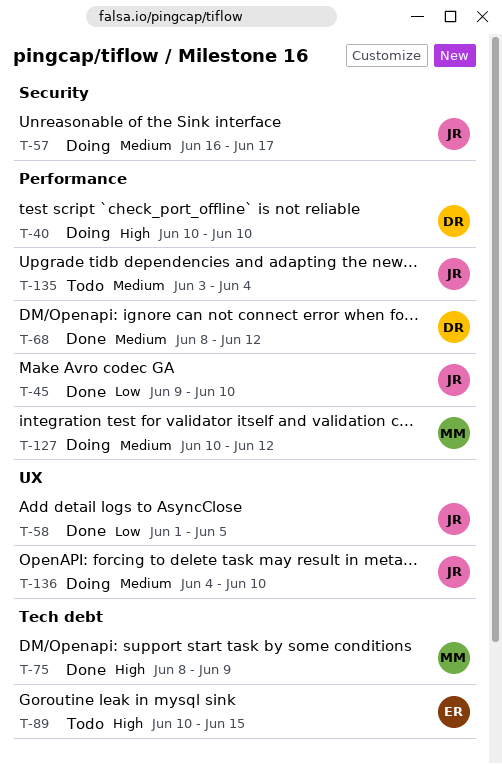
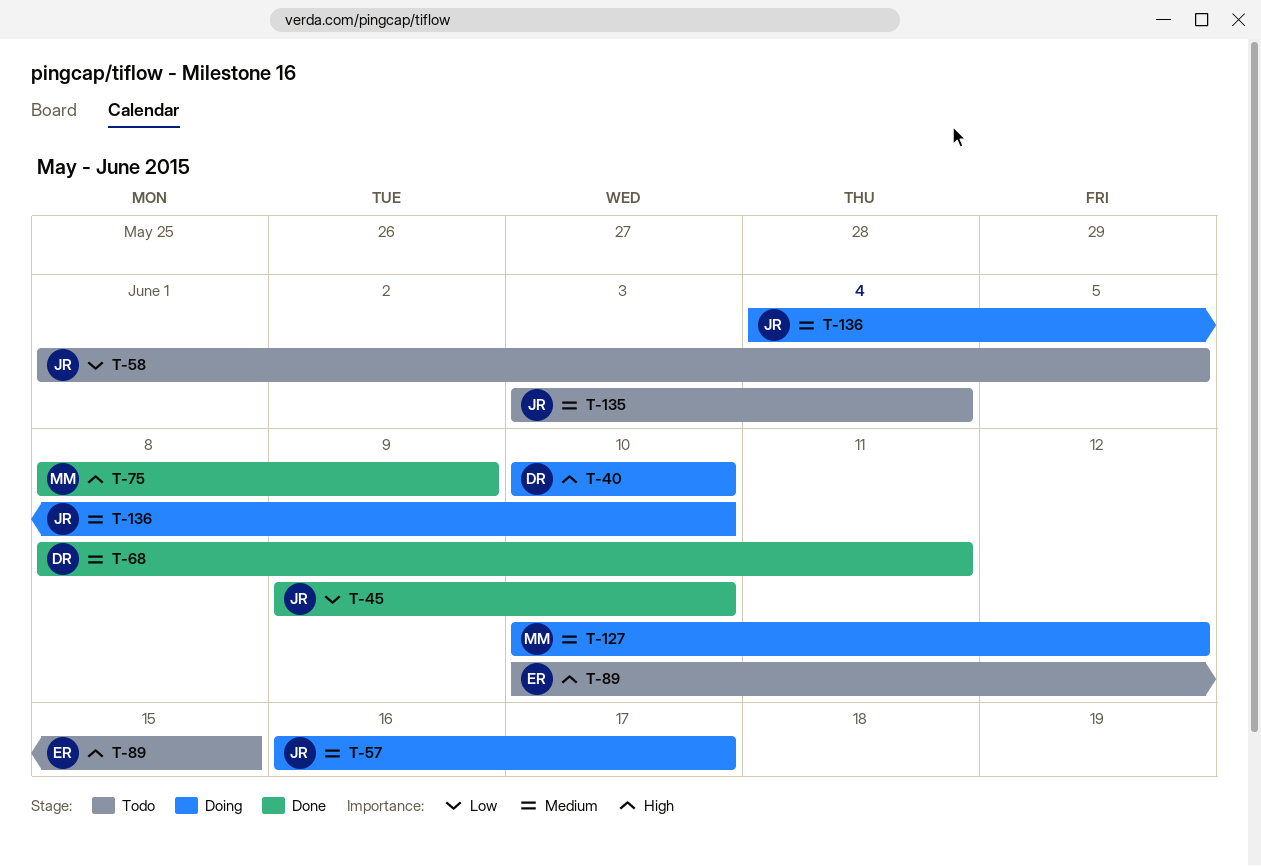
T-58, status: Done -> Todo
T-68, due: Jun 12 -> Jun 11

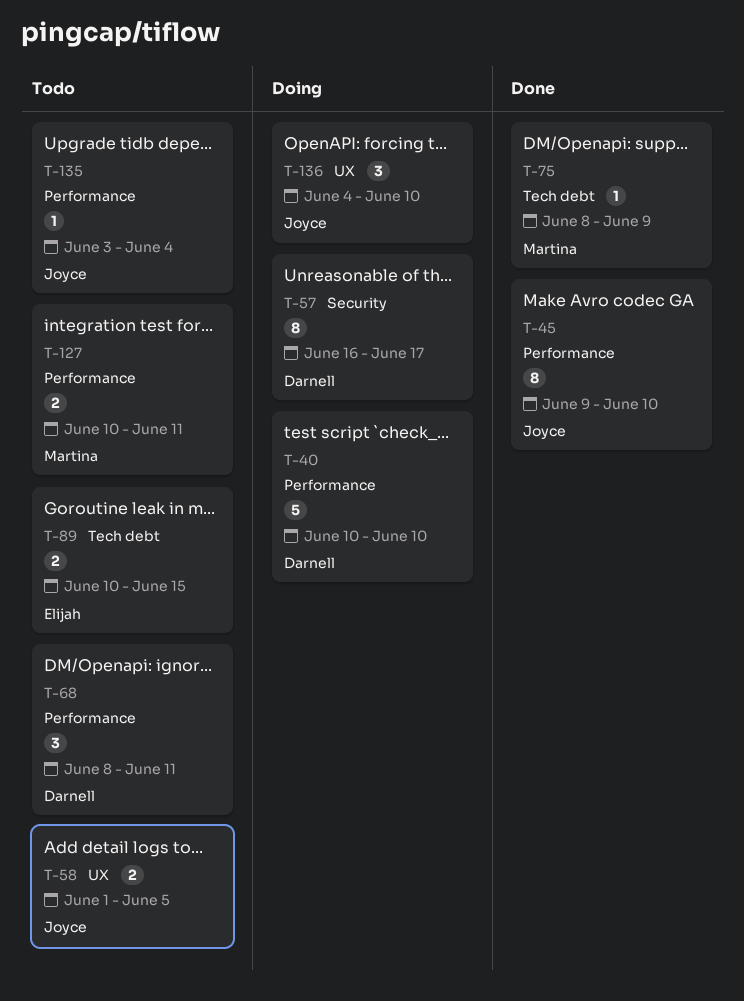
T-57, owner: Joyce -> Darnell
T-68, status: Done -> Todo
T-127, status: Doing -> Todo
T-127, due: Jun 12 -> Jun 11

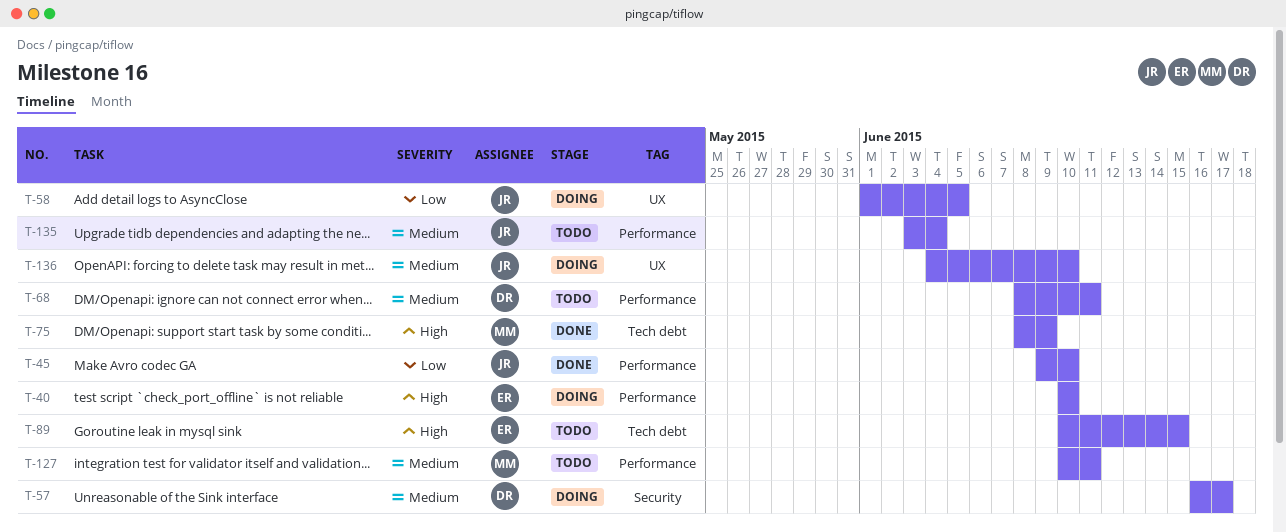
T-40, owner: Darnell -> Elijah
T-58, status: Todo -> Doing

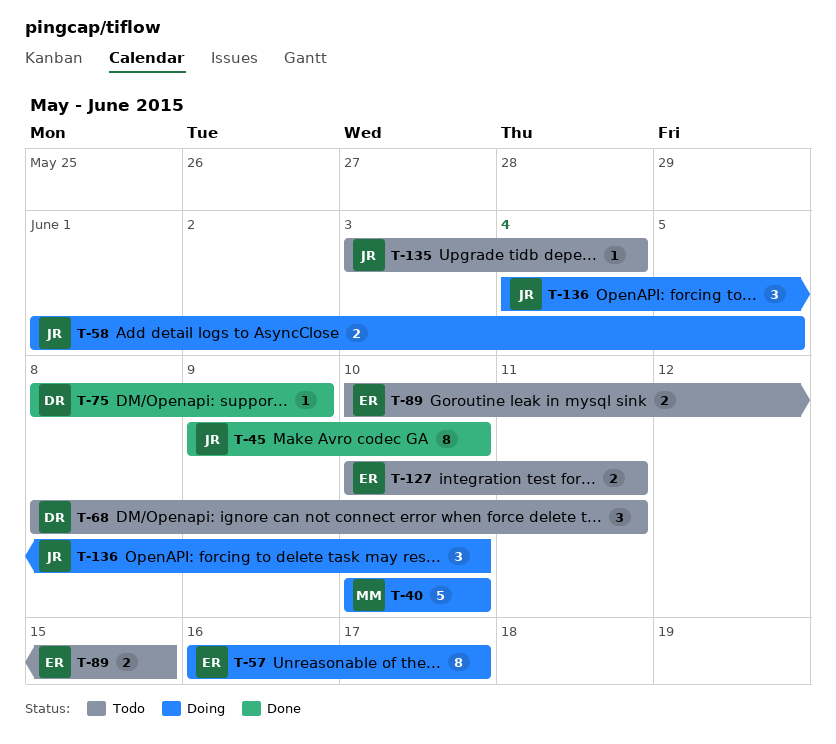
T-40, owner: ER -> MM
T-57, owner: DR -> ER
T-75, owner: MM -> DR
T-127, owner: MM -> ER

